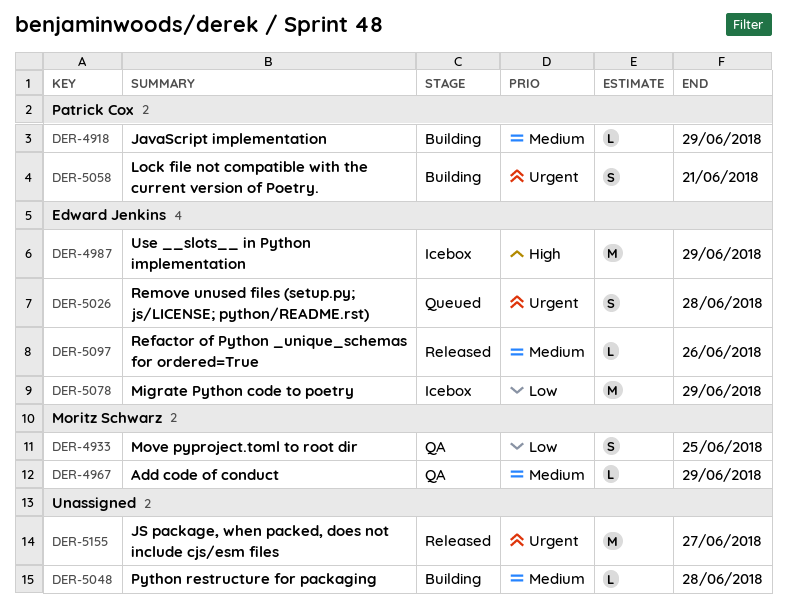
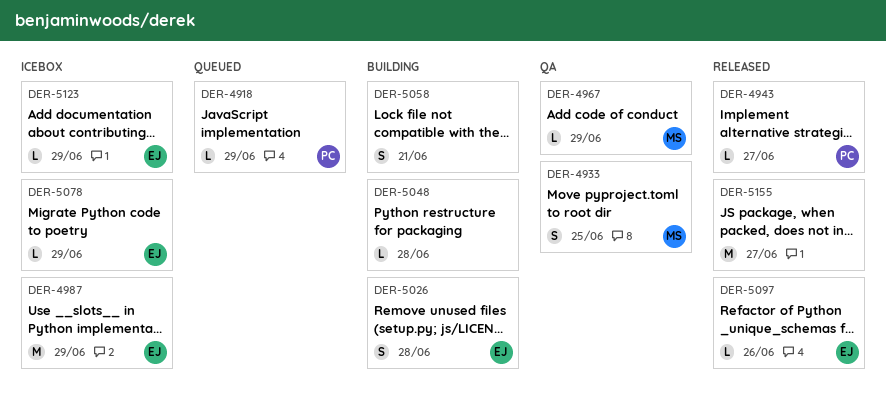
DER-4918, status: Building -> Queued
DER-4943: none -> present
DER-5026, status: Queued -> Building
DER-5058, owner: Patrick Cox -> none
DER-5078, estimate: M -> L
DER-5123: none -> present

